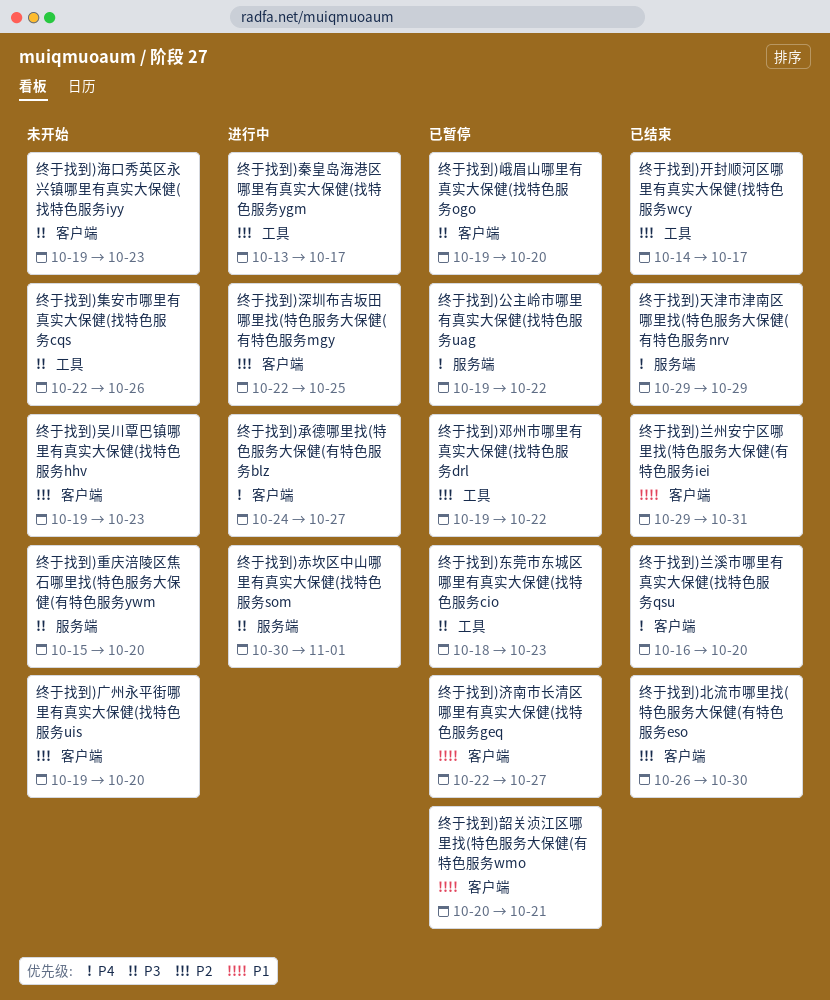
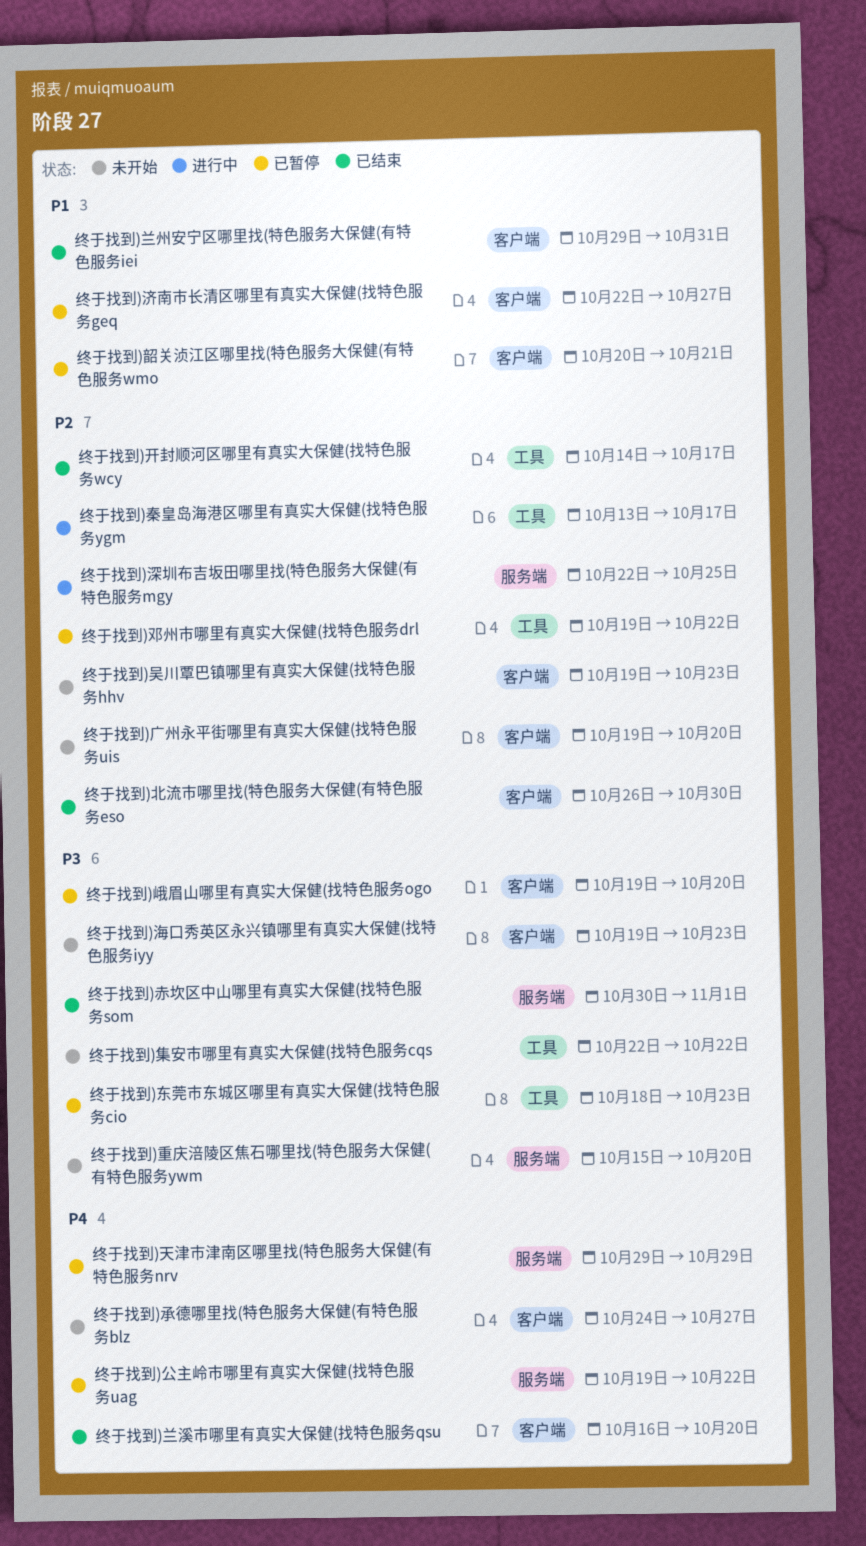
终于找到)天津市津南区哪里找(特色服务大保健(有特色服务nrv, status: 已结束 -> 已暂停
终于找到)承德哪里找(特色服务大保健(有特色服务blz, status: 进行中 -> 未开始
终于找到)深圳布吉坂田哪里找(特色服务大保健(有特色服务mgy, label: 客户端 -> 服务端
终于找到)赤坎区中山哪里有真实大保健(找特色服务som, status: 进行中 -> 已结束
终于找到)集安市哪里有真实大保健(找特色服务cqs, due: Oct 26 -> Oct 22

